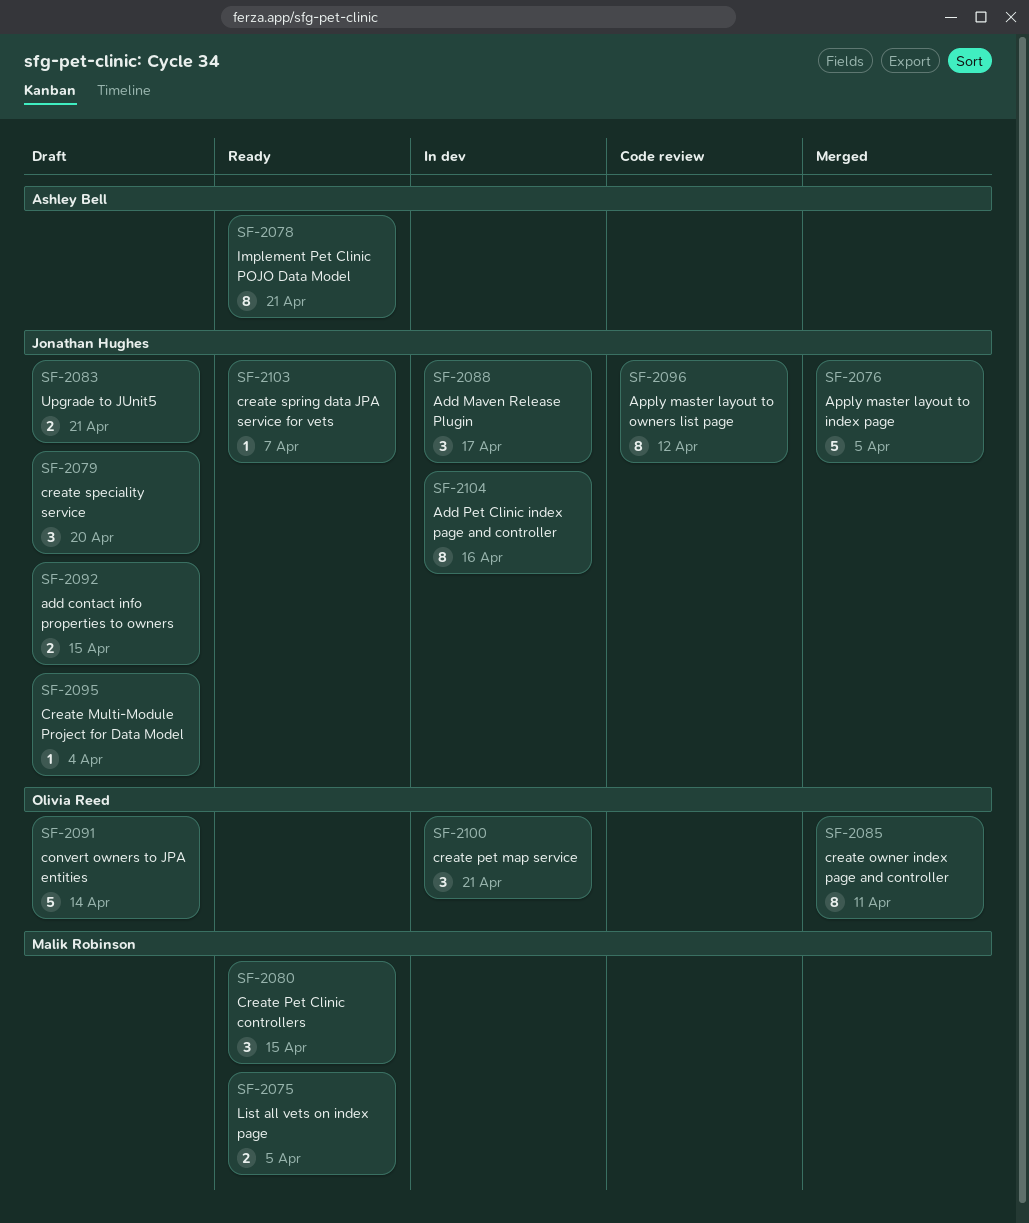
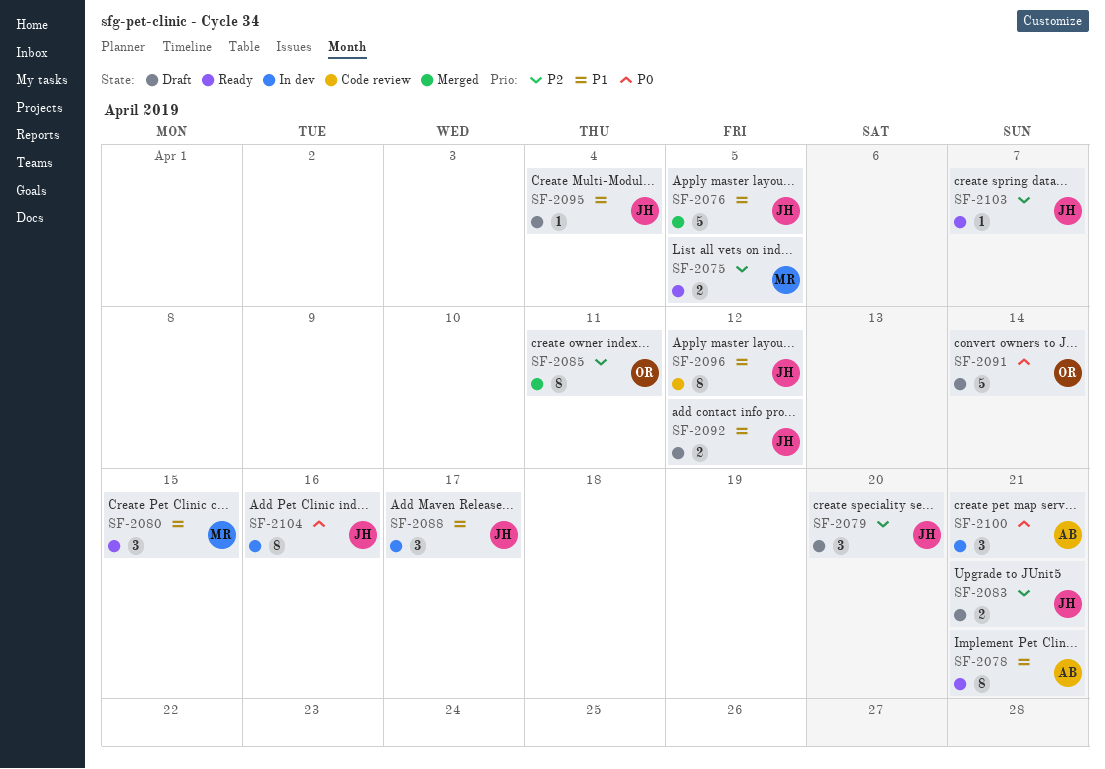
SF-2092, due: Apr 15 -> Apr 12
SF-2100, owner: Olivia Reed -> Ashley Bell

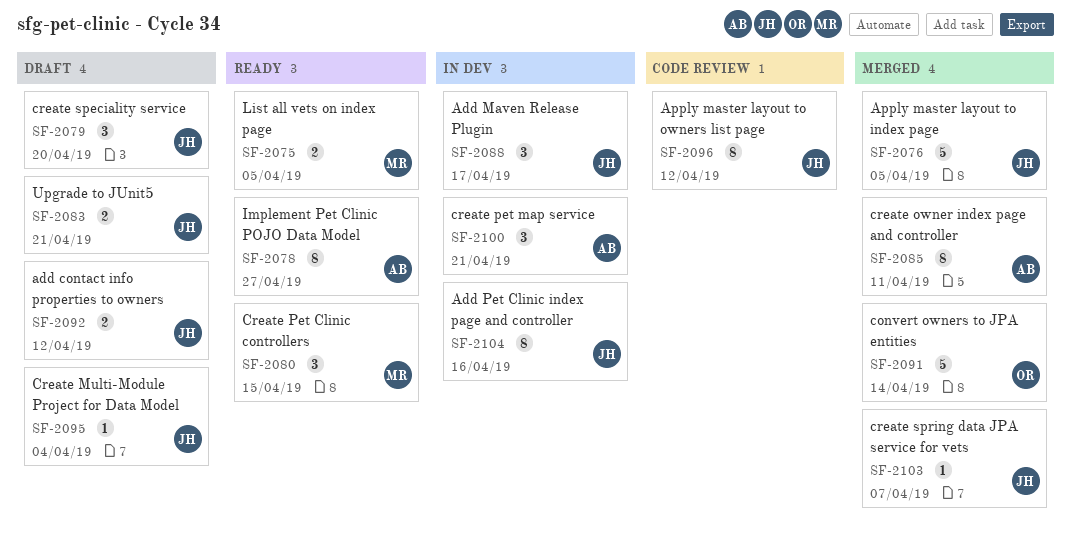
SF-2078, due: Apr 21 -> Apr 27
SF-2085, owner: OR -> AB
SF-2091, status: Draft -> Merged
SF-2103, status: Ready -> Merged

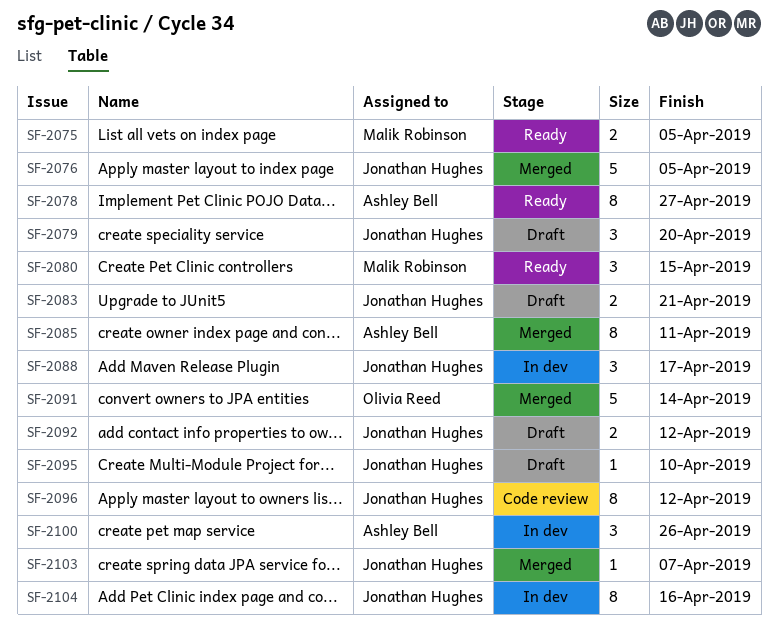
SF-2095, due: Apr 4 -> Apr 10
SF-2100, due: Apr 21 -> Apr 26

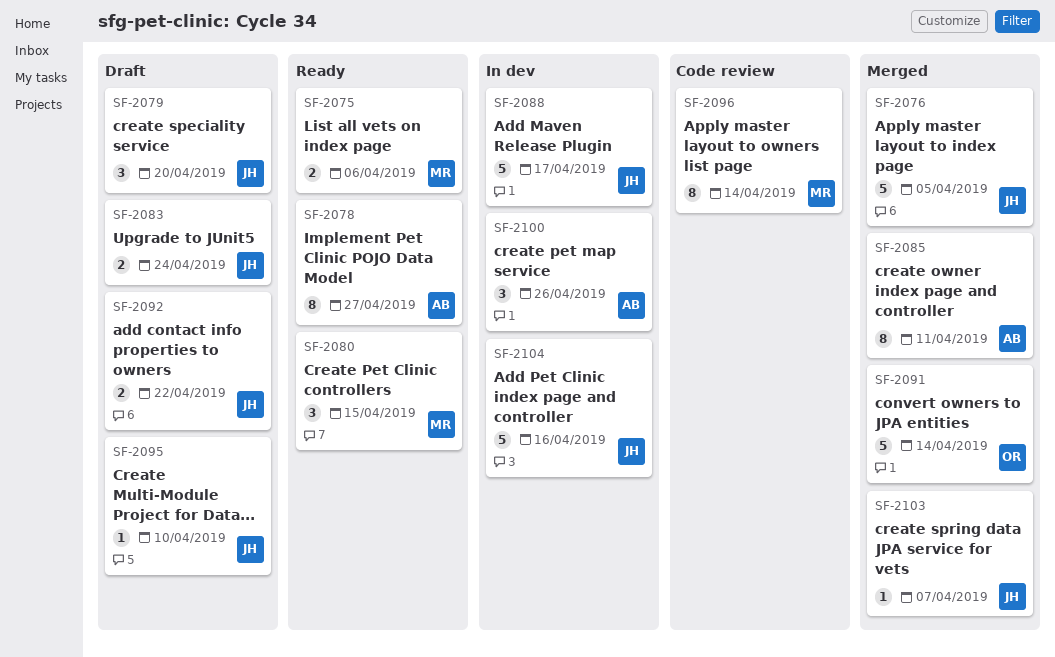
SF-2075, due: Apr 5 -> Apr 6
SF-2083, due: Apr 21 -> Apr 24
SF-2088, estimate: 3 -> 5
SF-2092, due: Apr 12 -> Apr 22
SF-2096, owner: Jonathan Hughes -> Malik Robinson
SF-2096, due: Apr 12 -> Apr 14
SF-2104, estimate: 8 -> 5

